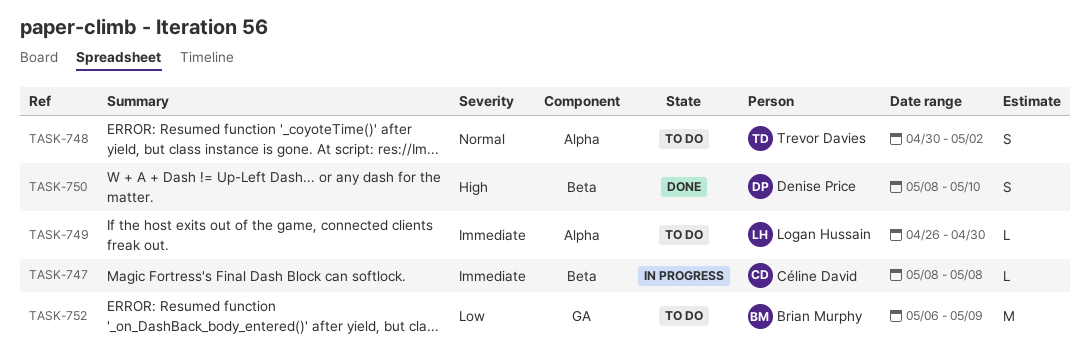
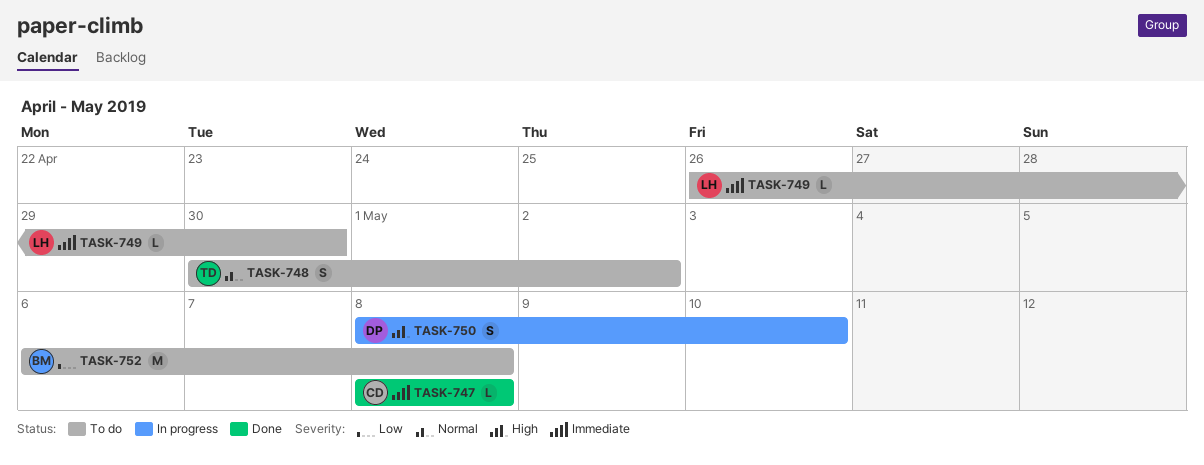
TASK-747, status: In progress -> Done
TASK-750, status: Done -> In progress
TASK-752, due: May 9 -> May 8

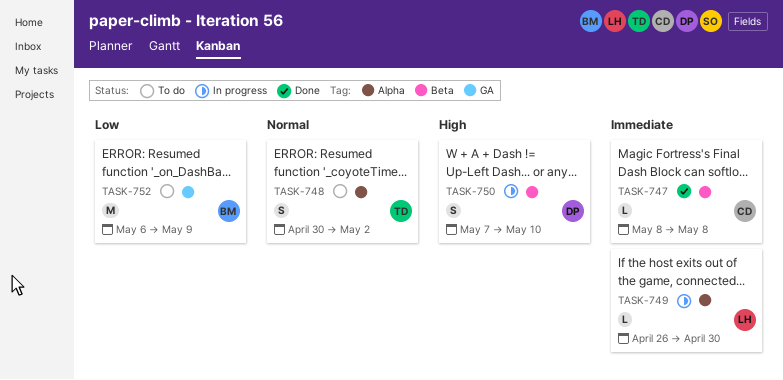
TASK-749, status: To do -> In progress
TASK-750, start: May 8 -> May 7
TASK-752, due: May 8 -> May 9

